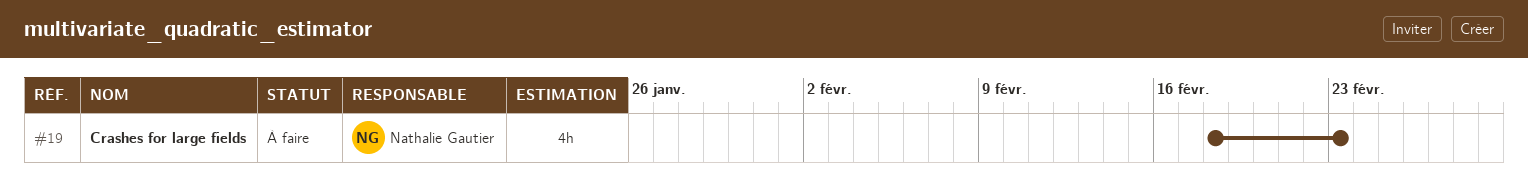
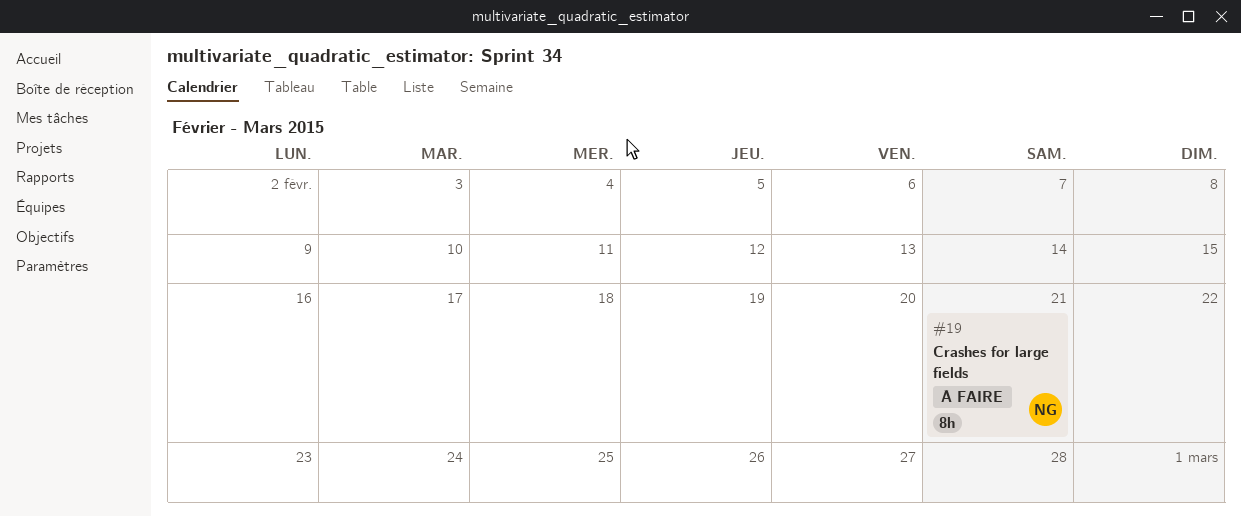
#19, estimate: 4h -> 8h
#19, due: Feb 23 -> Feb 21

